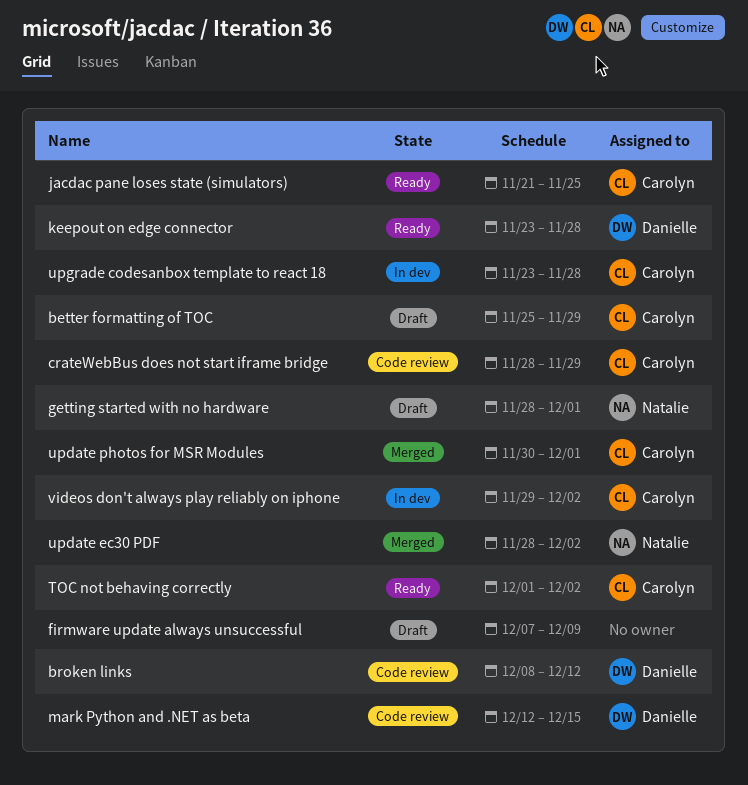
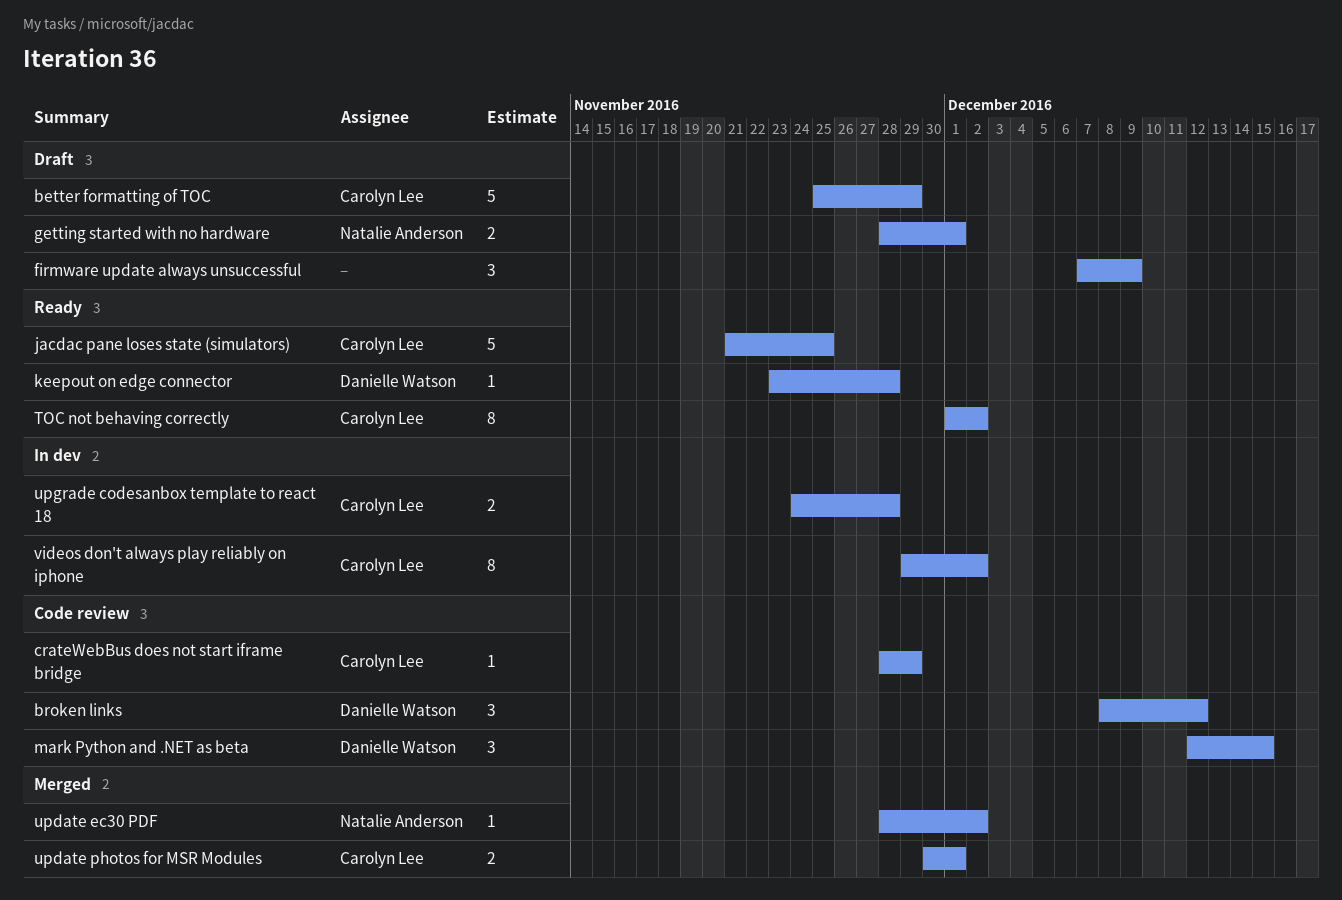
upgrade codesanbox template to react 18, start: Nov 23 -> Nov 24

